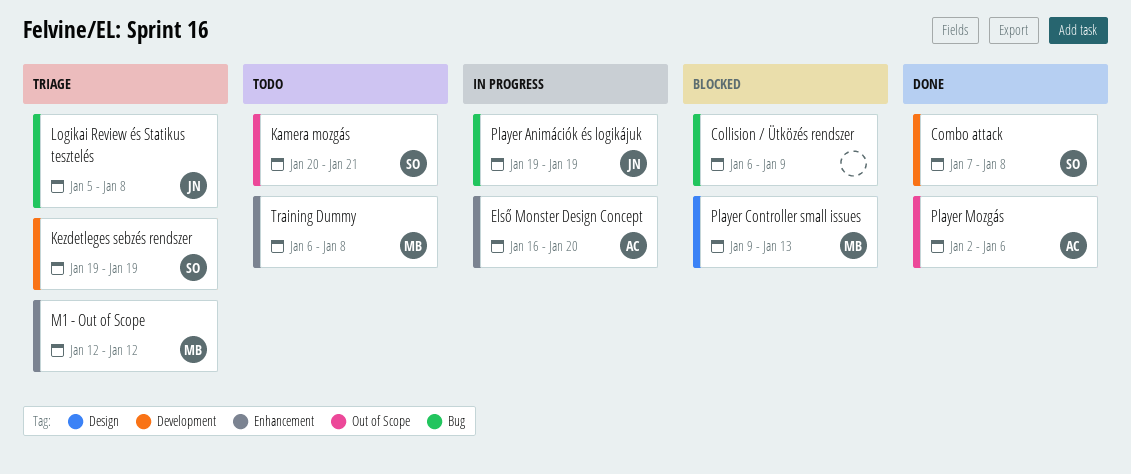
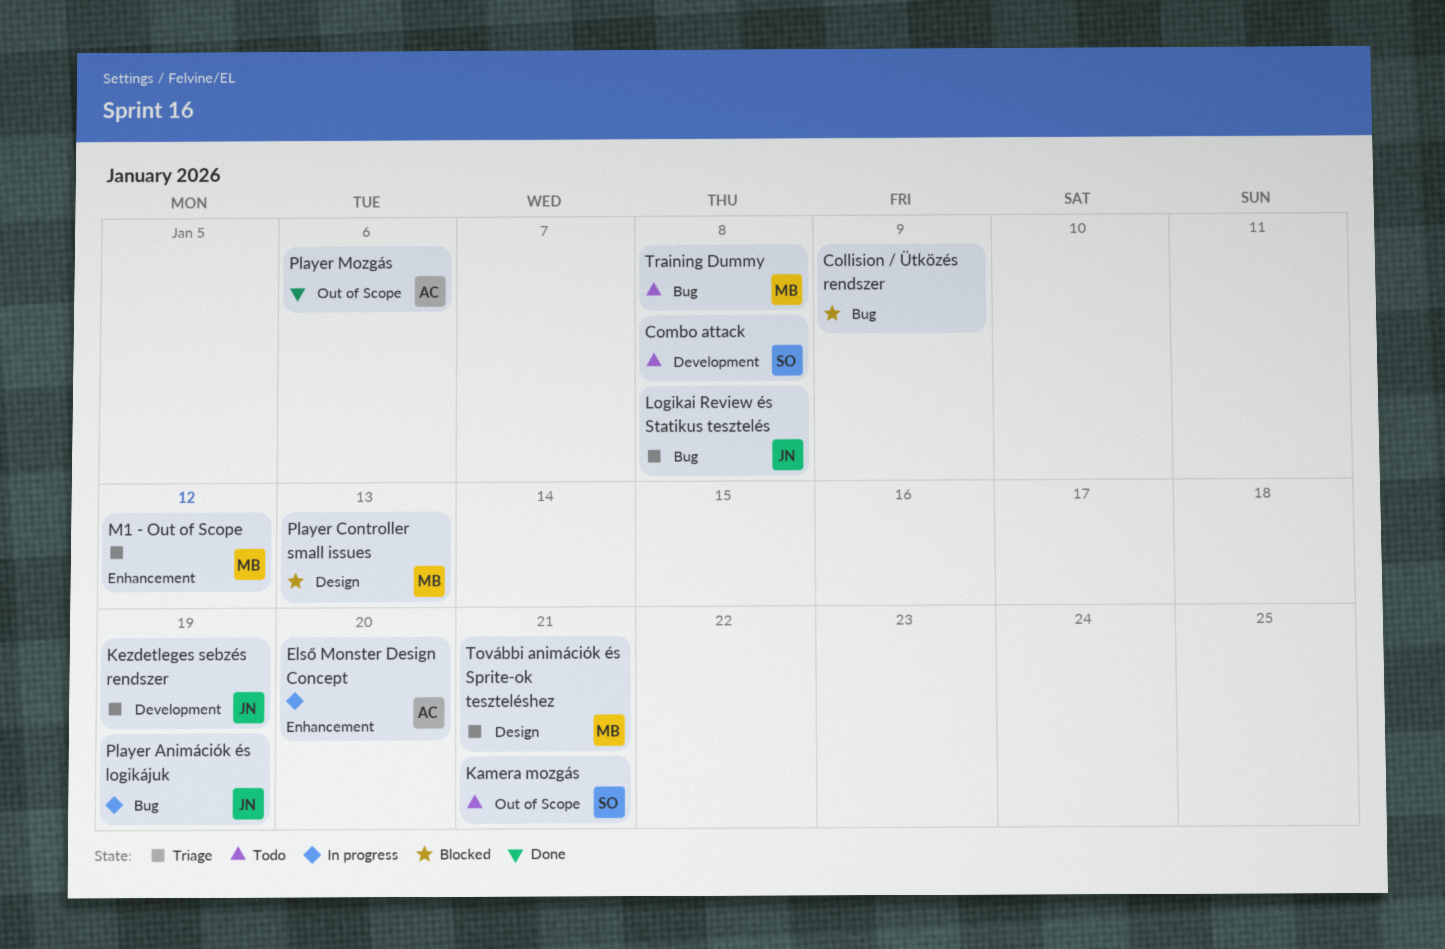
Combo attack, status: Done -> Todo
Kezdetleges sebzés rendszer, owner: SO -> JN
További animációk és Sprite-ok teszteléshez: none -> present
Training Dummy, label: Enhancement -> Bug

